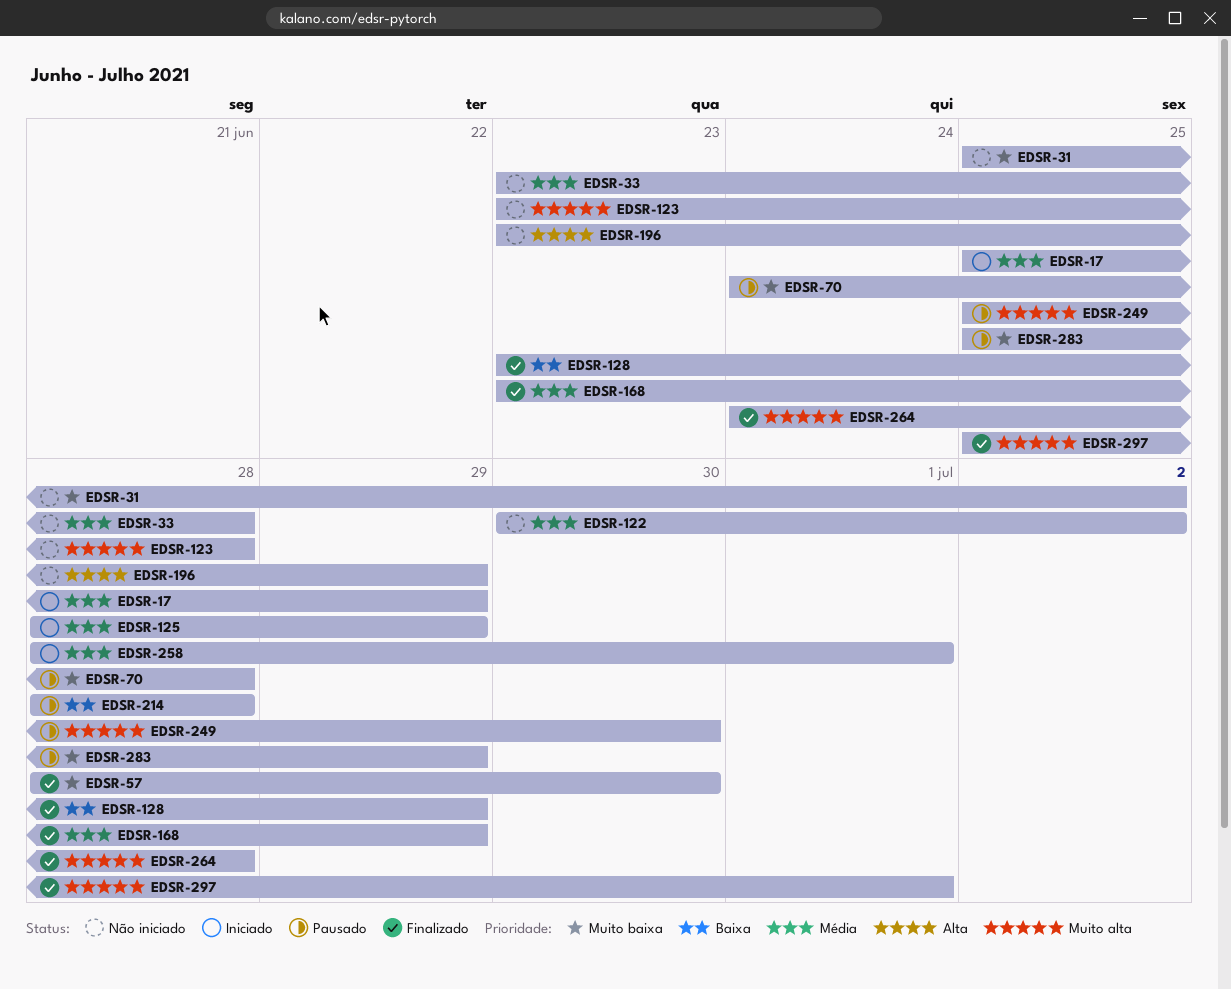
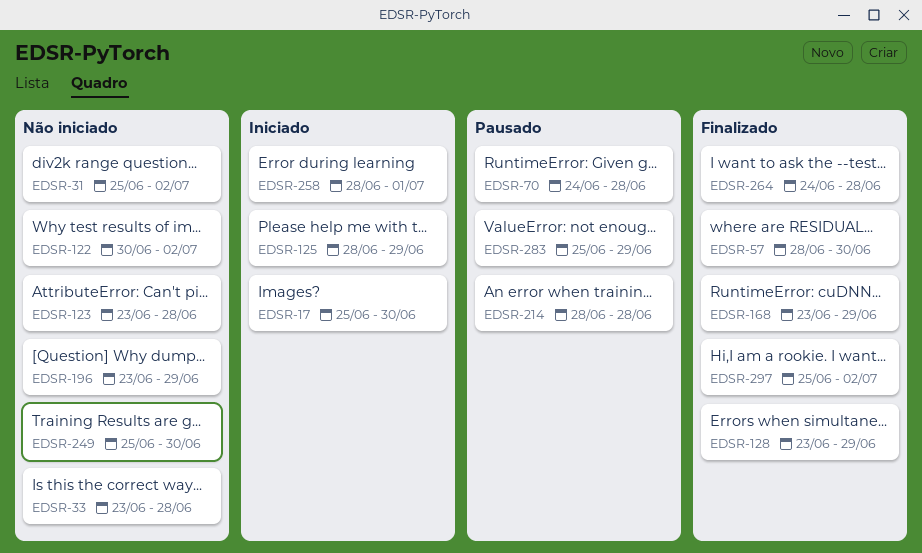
EDSR-17, due: Jun 29 -> Jun 30
EDSR-249, status: Pausado -> Não iniciado
EDSR-297, due: Jul 1 -> Jul 2

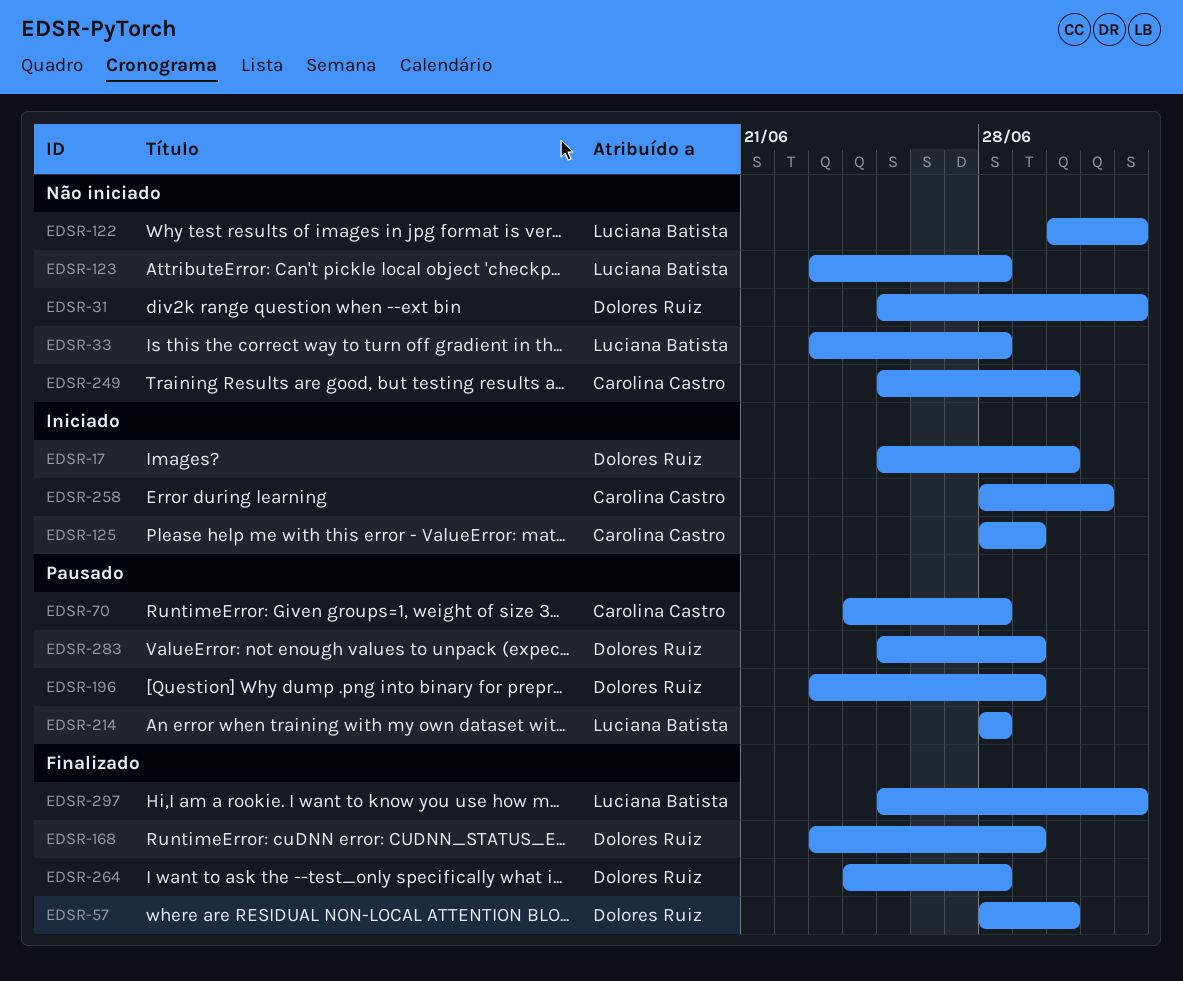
EDSR-128: present -> none
EDSR-196, status: Não iniciado -> Pausado

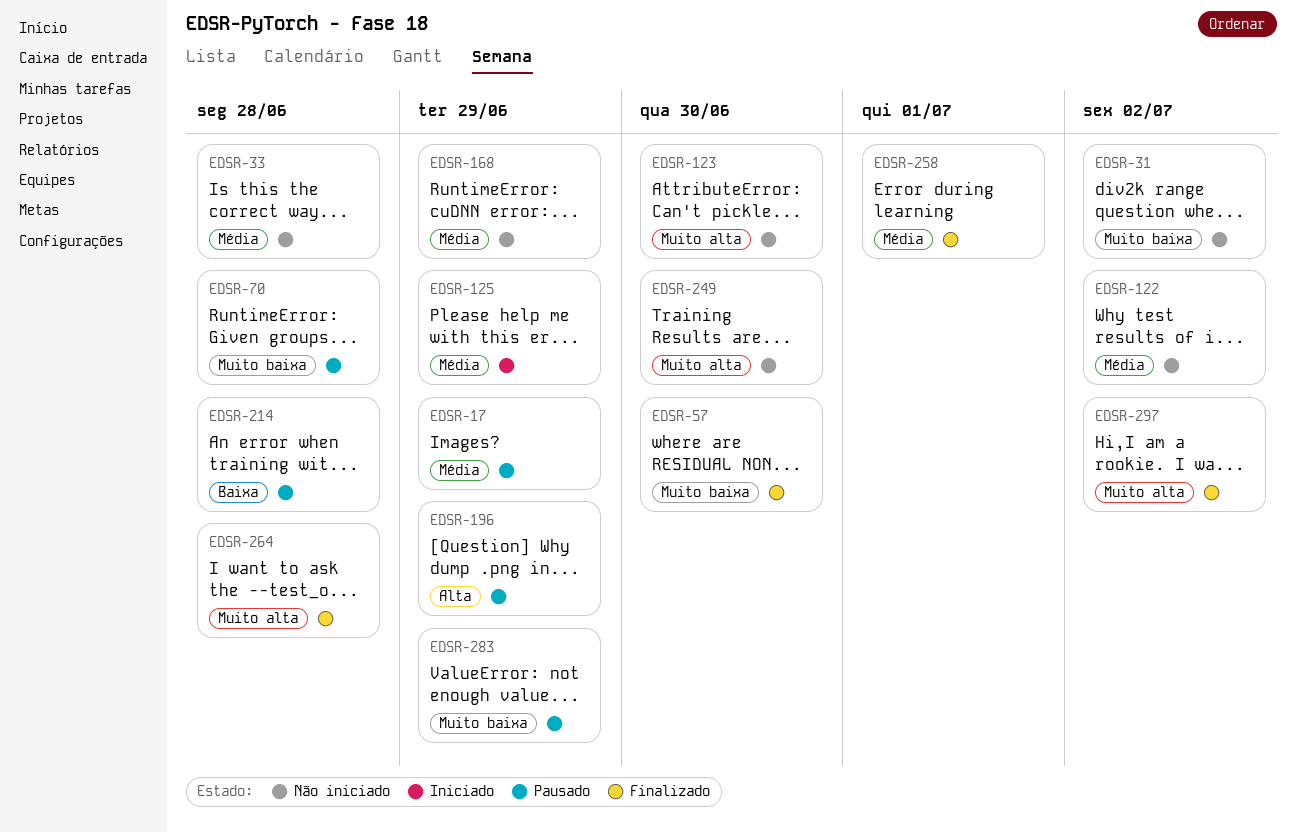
EDSR-17, status: Iniciado -> Pausado
EDSR-17, due: Jun 30 -> Jun 29
EDSR-123, due: Jun 28 -> Jun 30
EDSR-168, status: Finalizado -> Não iniciado
EDSR-258, status: Iniciado -> Finalizado

